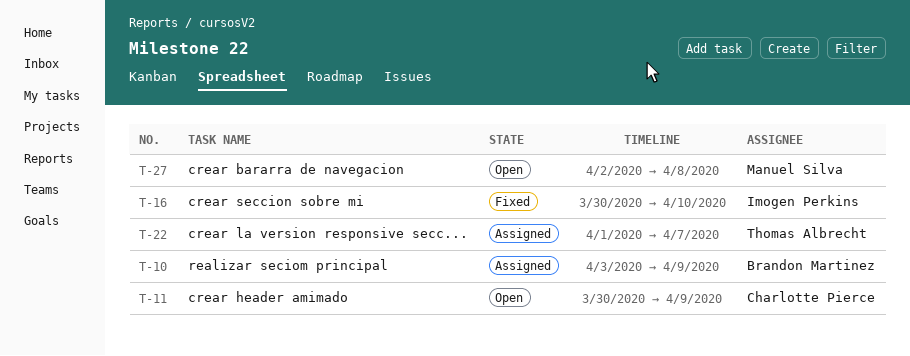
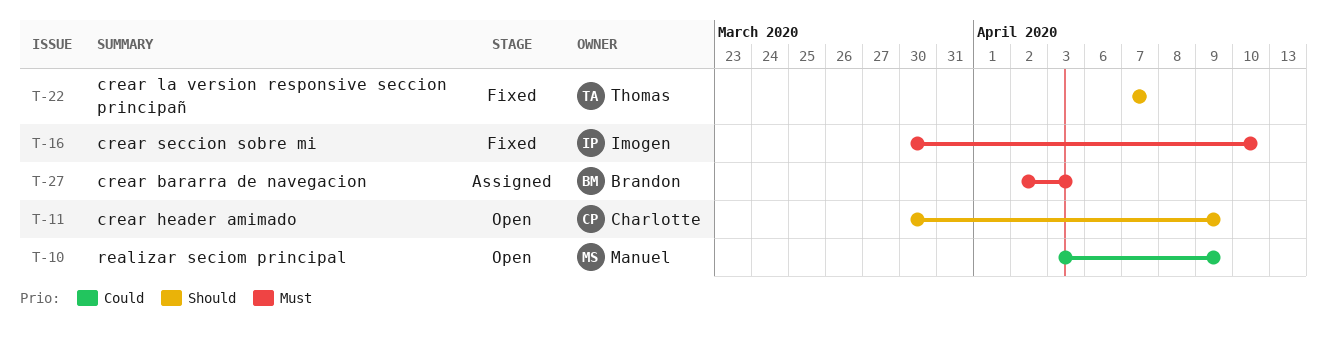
T-10, status: Assigned -> Open
T-10, owner: Brandon Martinez -> Manuel Silva
T-22, status: Assigned -> Fixed
T-22, start: Apr 1 -> Apr 7
T-27, status: Open -> Assigned
T-27, owner: Manuel Silva -> Brandon Martinez
T-27, due: Apr 8 -> Apr 3

